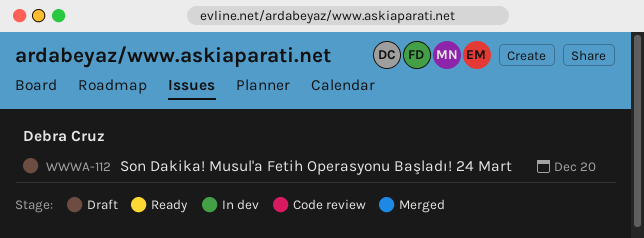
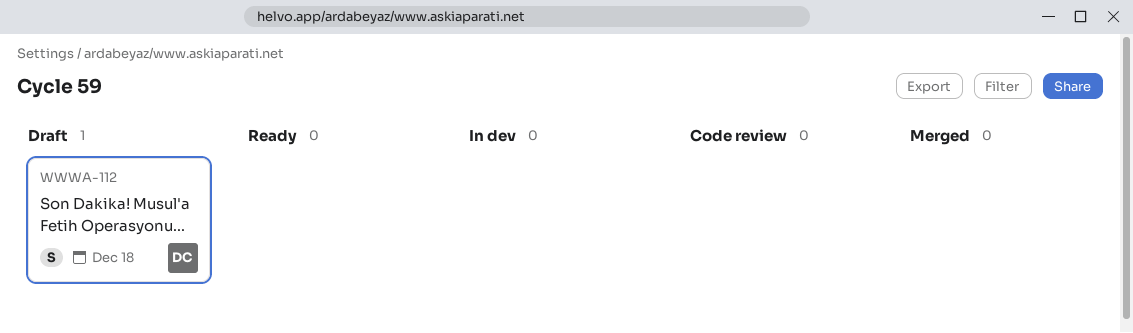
WWWA-112, due: Dec 20 -> Dec 18

